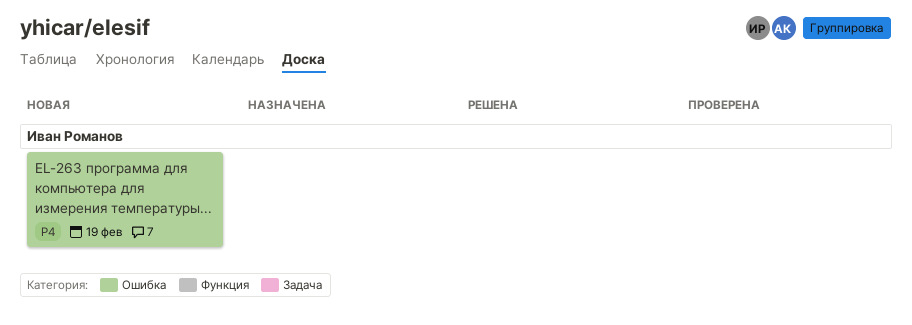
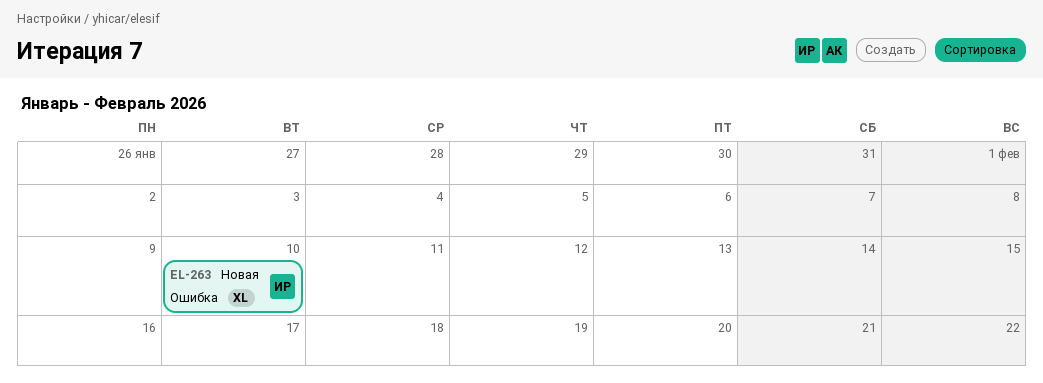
EL-263, due: Feb 19 -> Feb 10

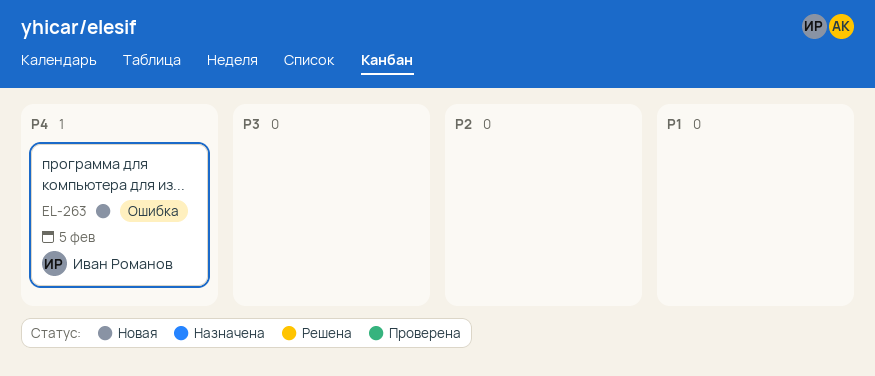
EL-263, due: Feb 10 -> Feb 5

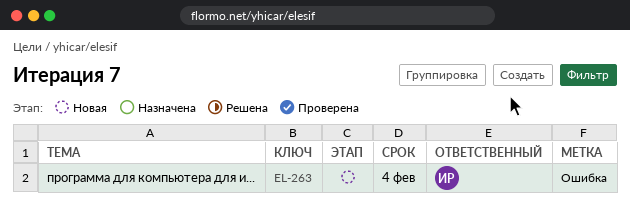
EL-263, due: Feb 5 -> Feb 4

